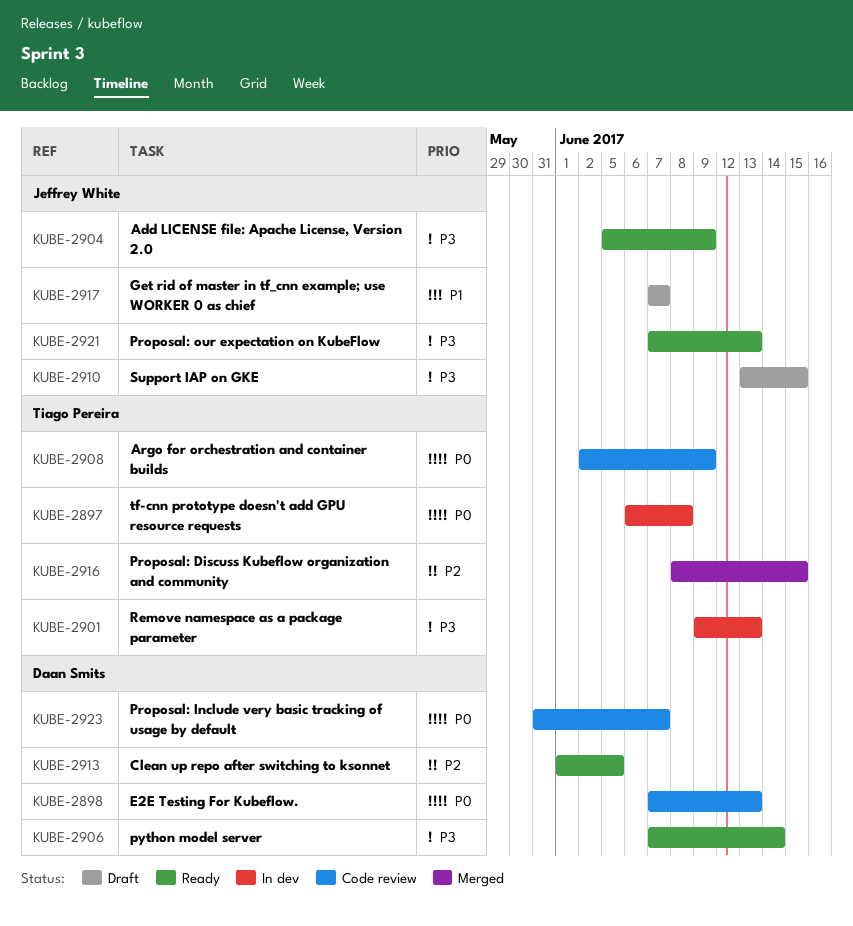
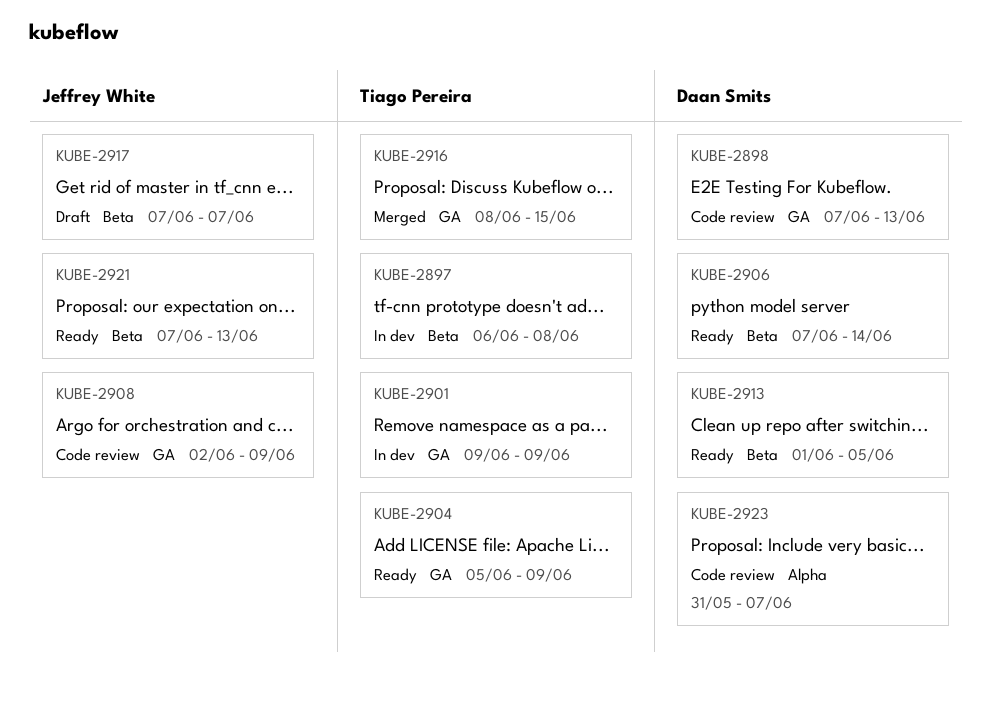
KUBE-2901, due: Jun 13 -> Jun 9
KUBE-2904, owner: Jeffrey White -> Tiago Pereira
KUBE-2908, owner: Tiago Pereira -> Jeffrey White
KUBE-2910: present -> none

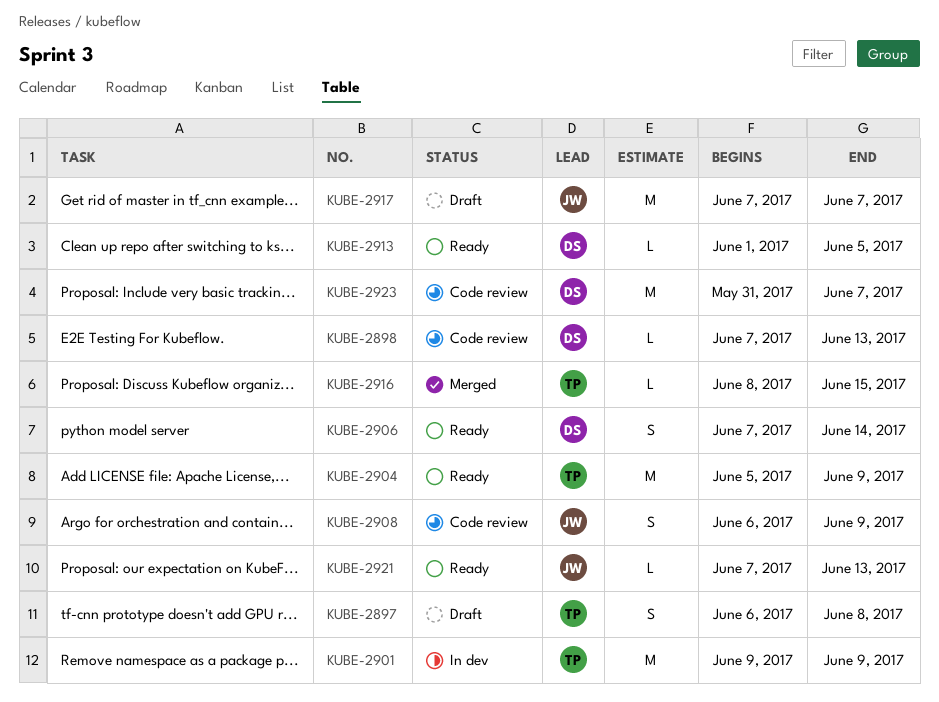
KUBE-2897, status: In dev -> Draft
KUBE-2908, start: Jun 2 -> Jun 6

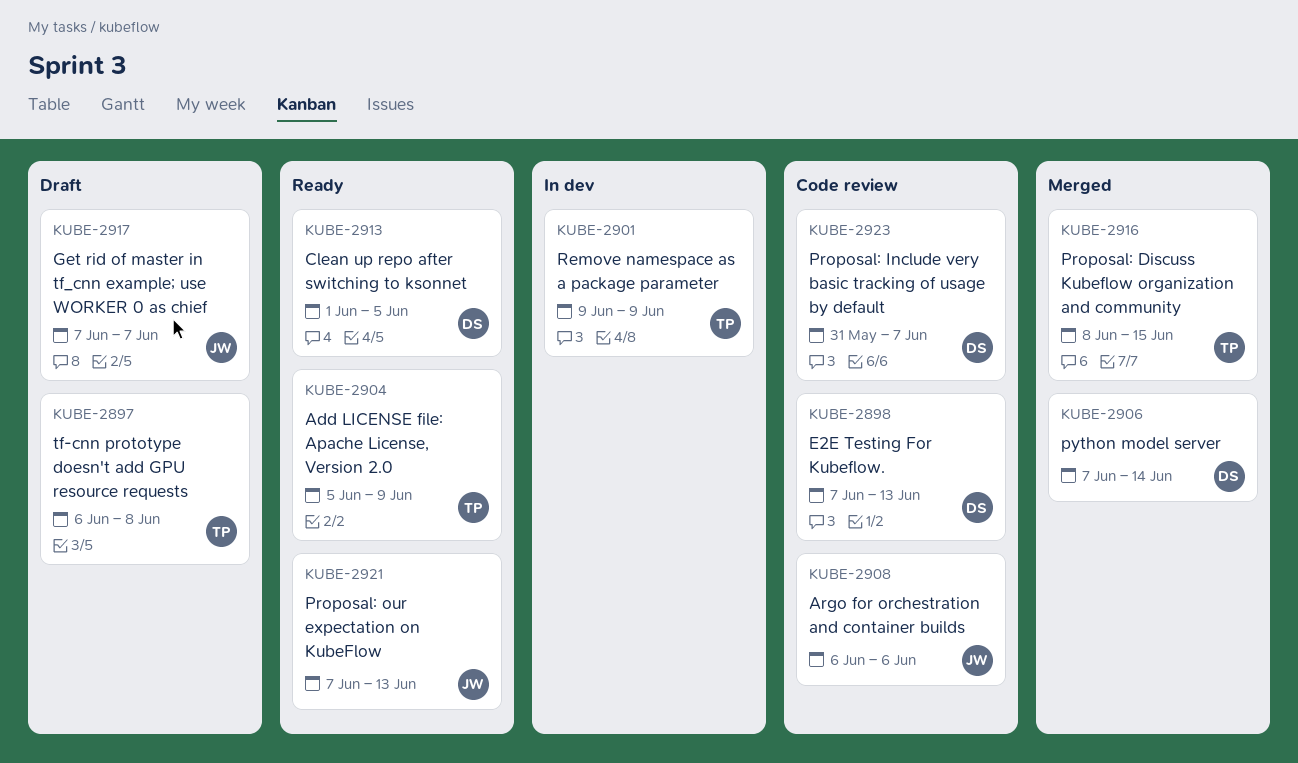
KUBE-2906, status: Ready -> Merged
KUBE-2908, due: Jun 9 -> Jun 6

